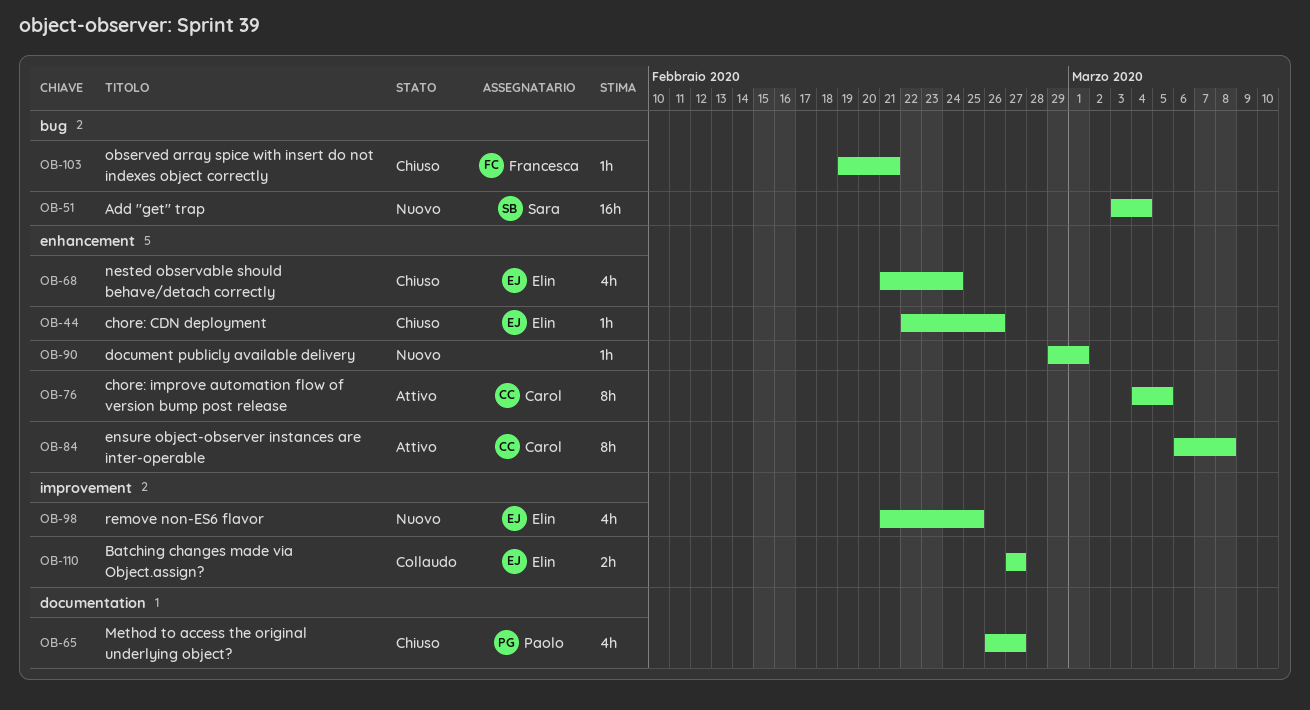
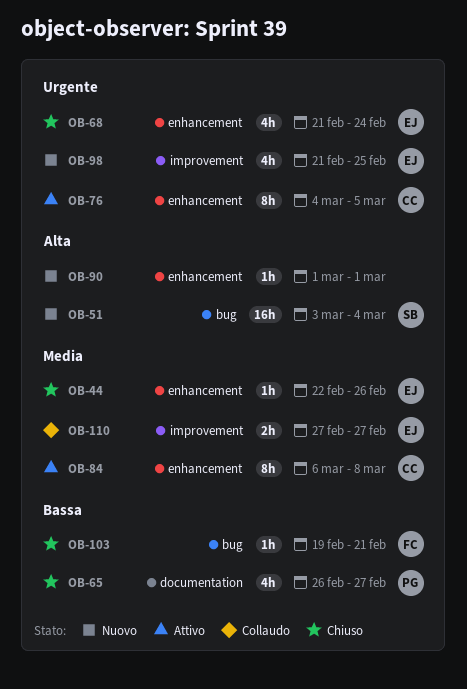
OB-90, start: Feb 29 -> Mar 1

